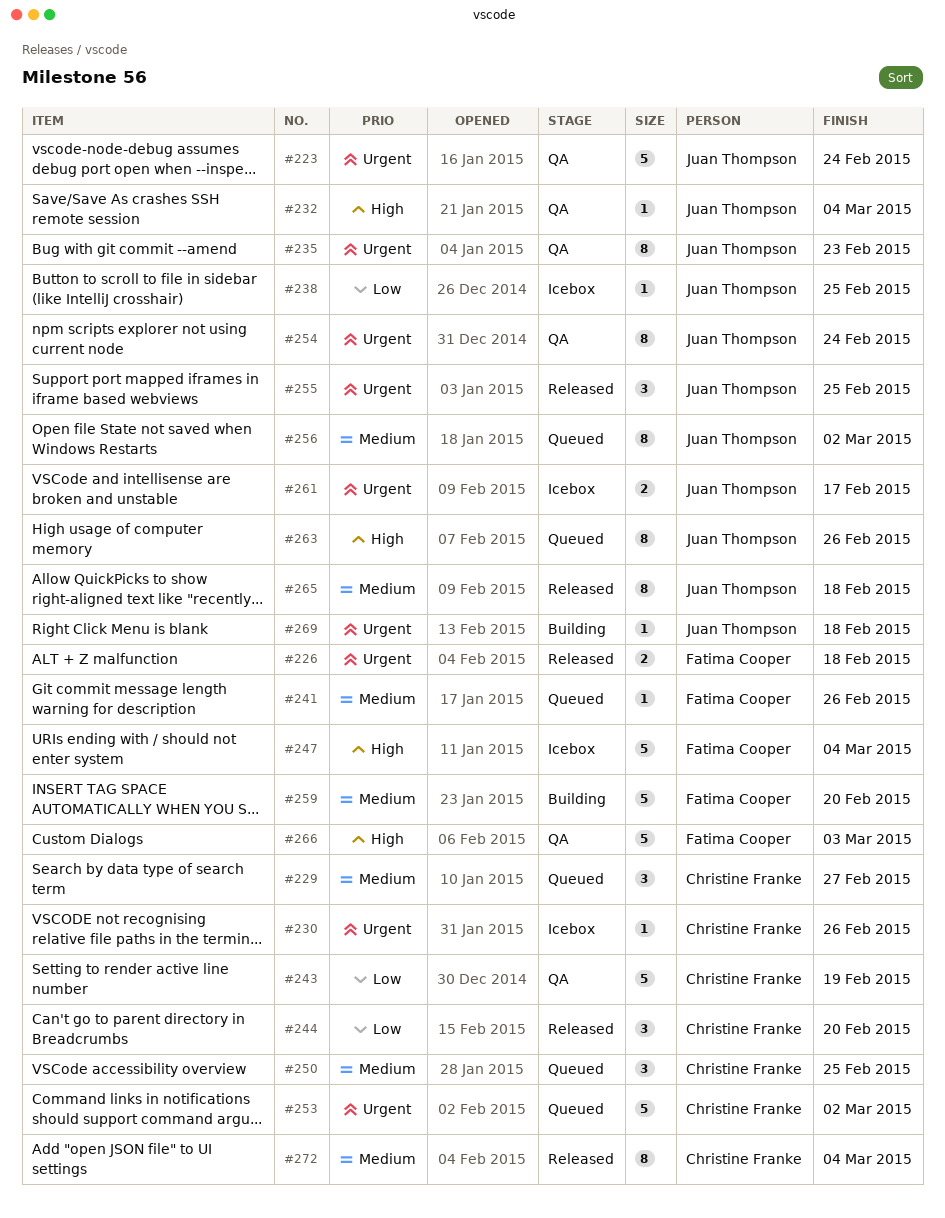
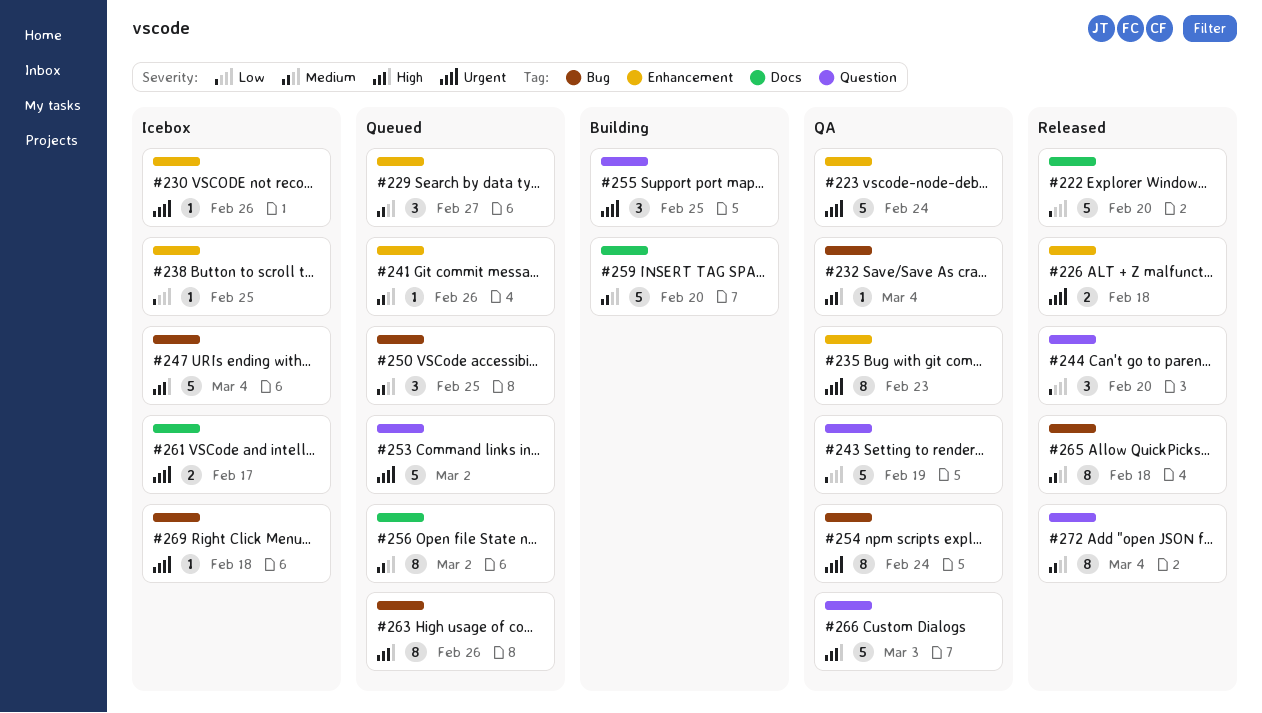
#222: none -> present
#255, status: Released -> Building
#269, status: Building -> Icebox

